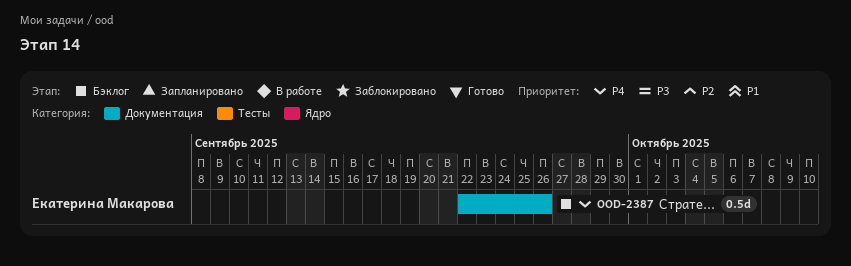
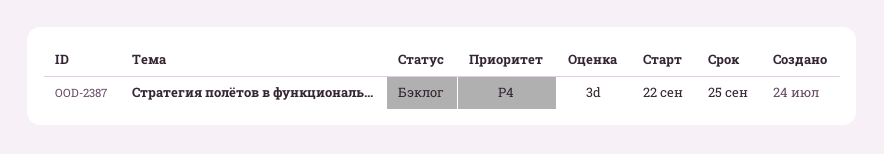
OOD-2387, estimate: 0.5d -> 3d
OOD-2387, due: Sep 26 -> Sep 25

